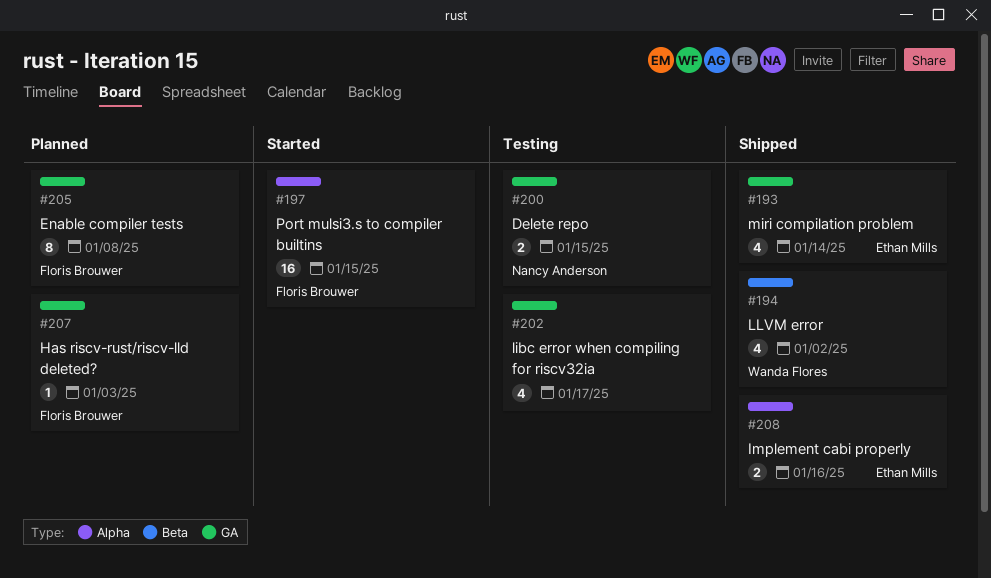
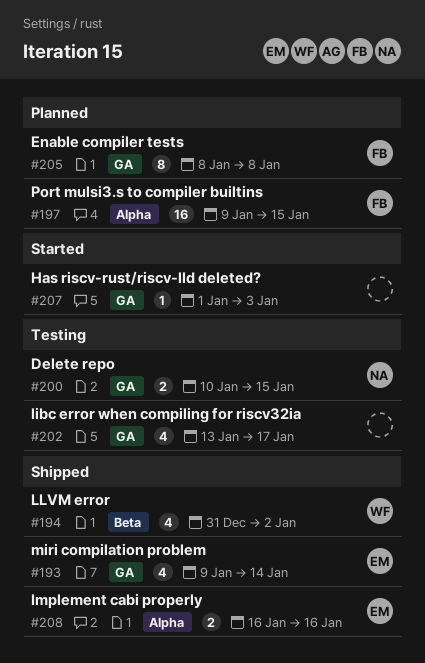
#197, status: Started -> Planned
#207, status: Planned -> Started
#207, owner: Floris Brouwer -> none

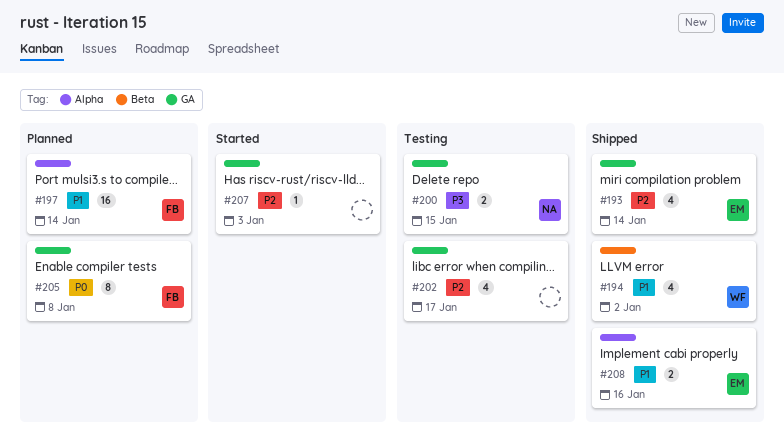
#197, due: Jan 15 -> Jan 14

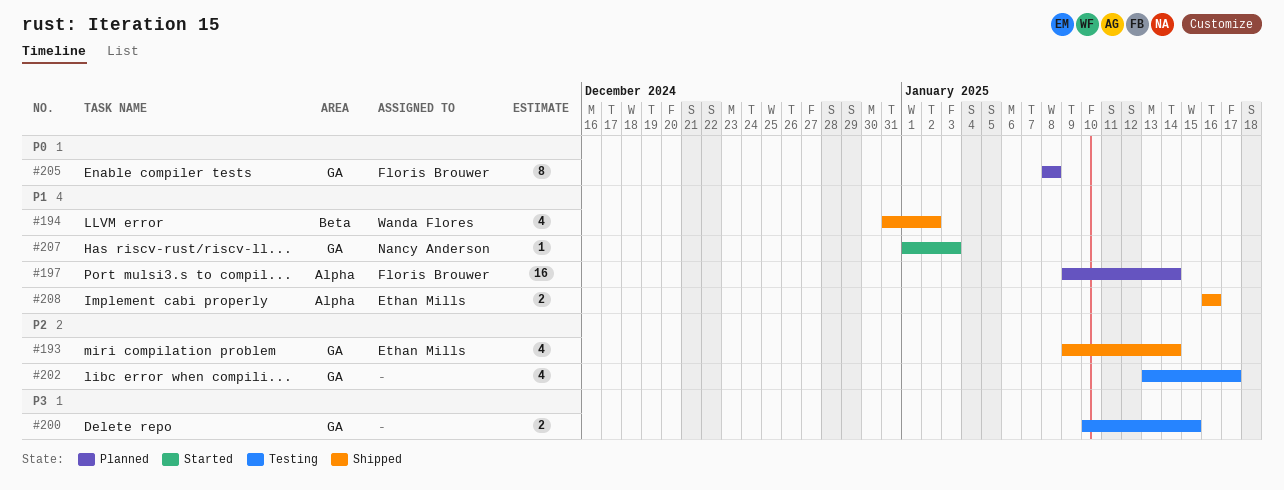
#200, owner: Nancy Anderson -> none
#207, owner: none -> Nancy Anderson
#207, priority: P2 -> P1

